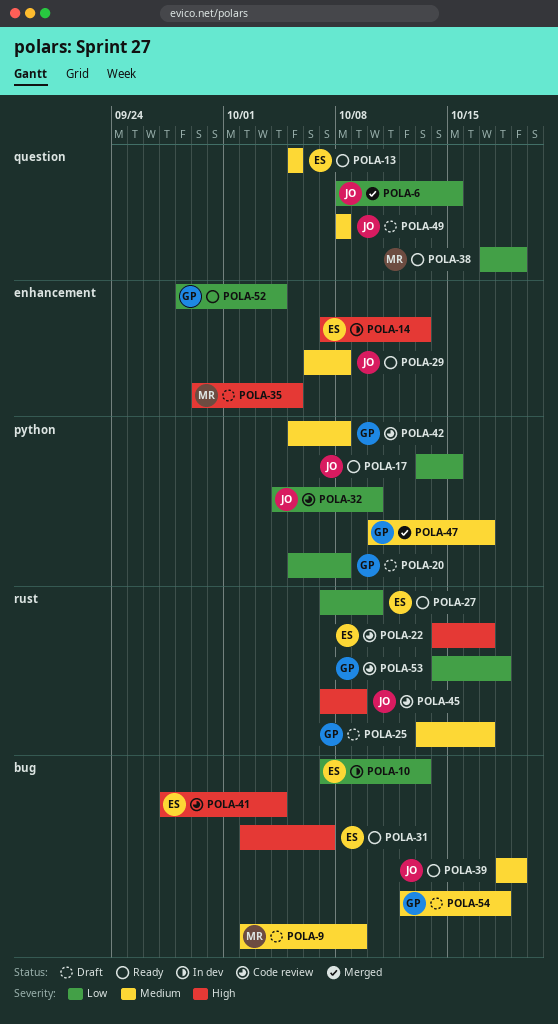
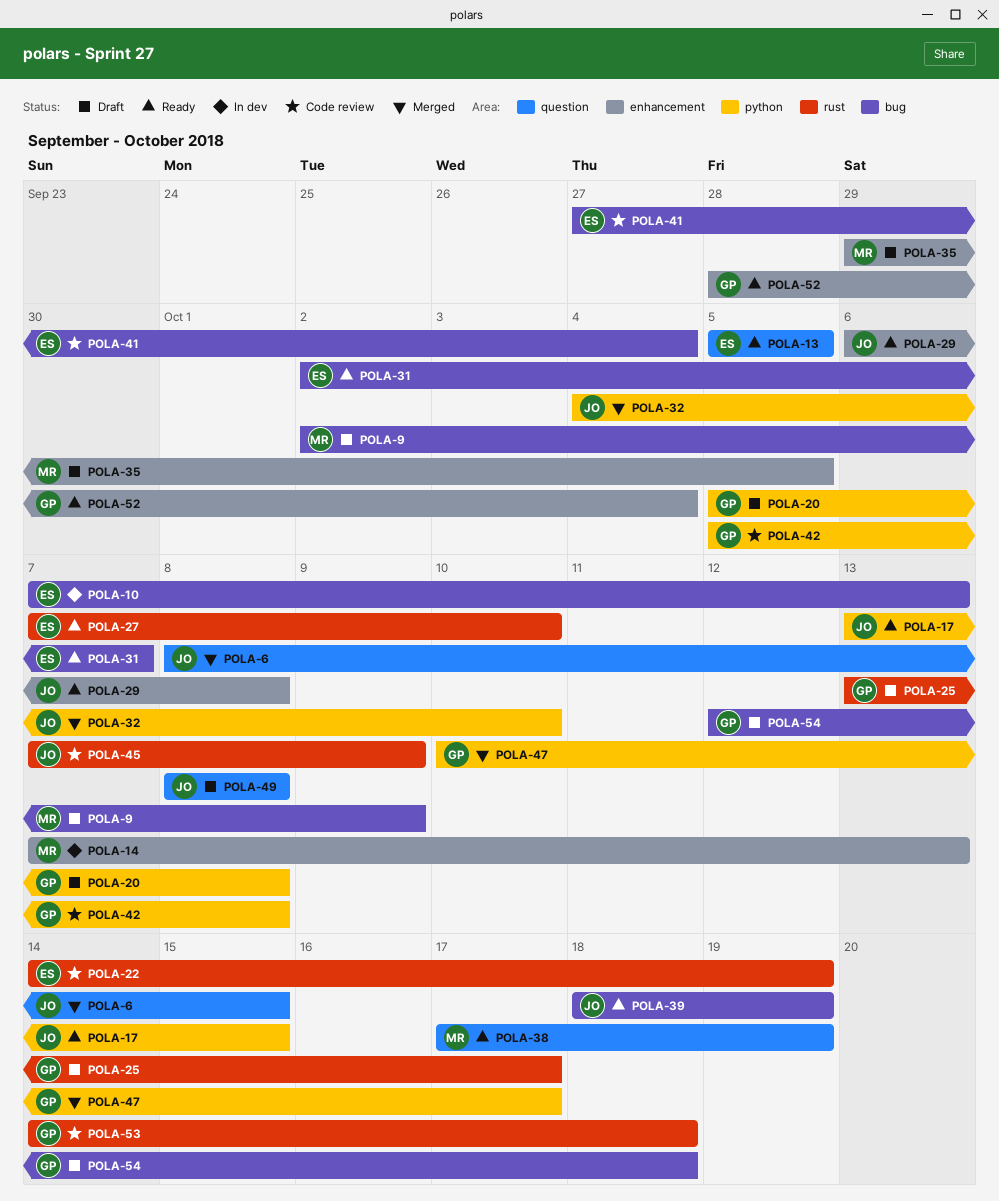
POLA-14, owner: ES -> MR
POLA-22, due: Oct 17 -> Oct 19
POLA-32, status: Code review -> Merged

